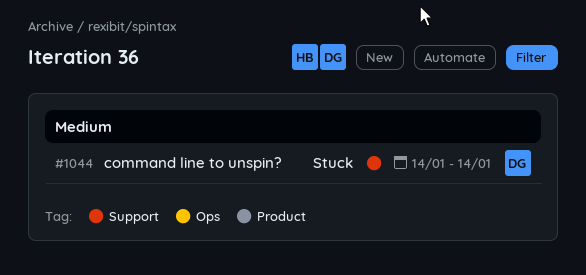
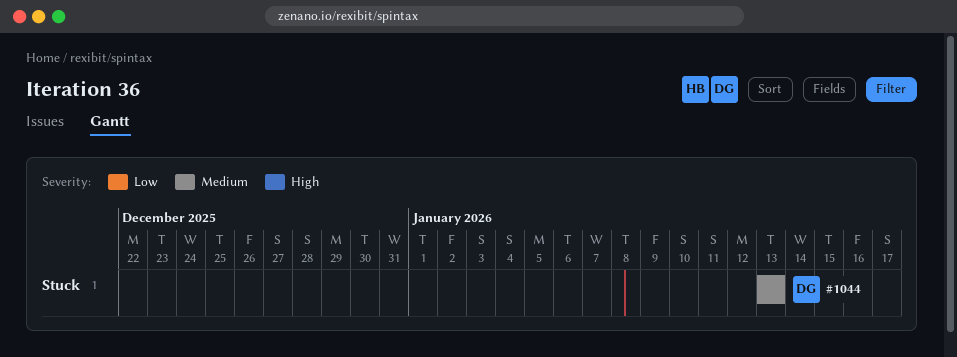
#1044, start: Jan 14 -> Jan 13
#1044, due: Jan 14 -> Jan 13

